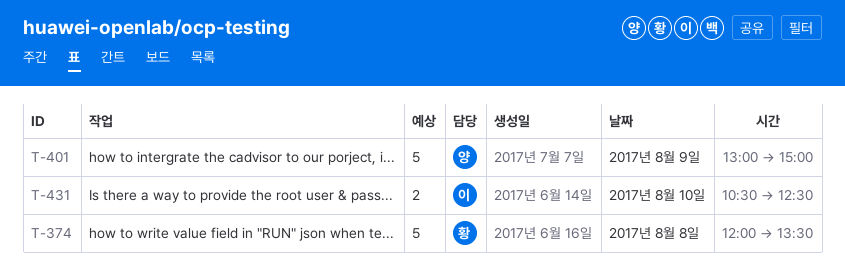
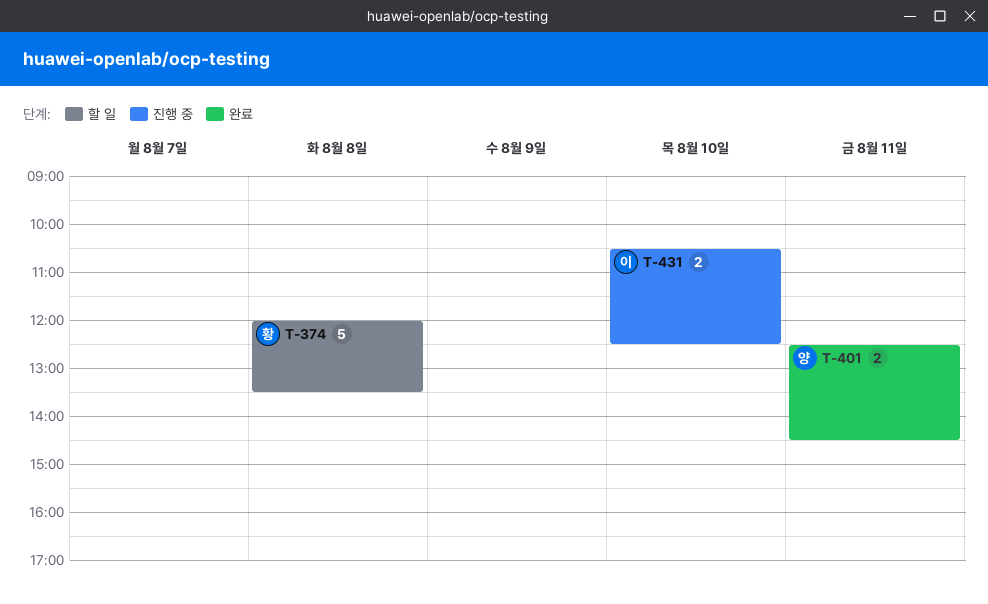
T-401, estimate: 5 -> 2
T-401, day: Aug 9 -> Aug 11
T-401, begins: 13:00 -> 12:30
T-401, ends: 15:00 -> 14:30

